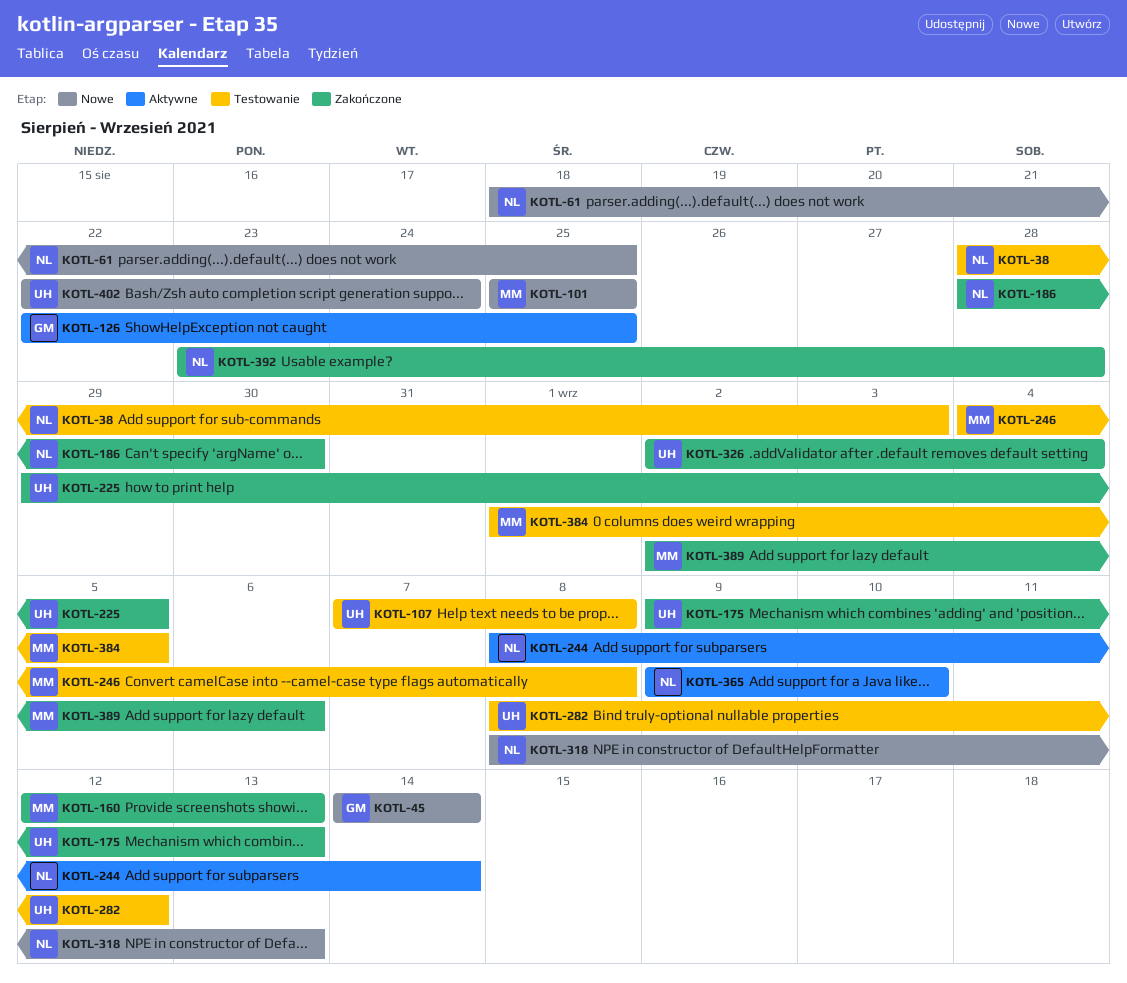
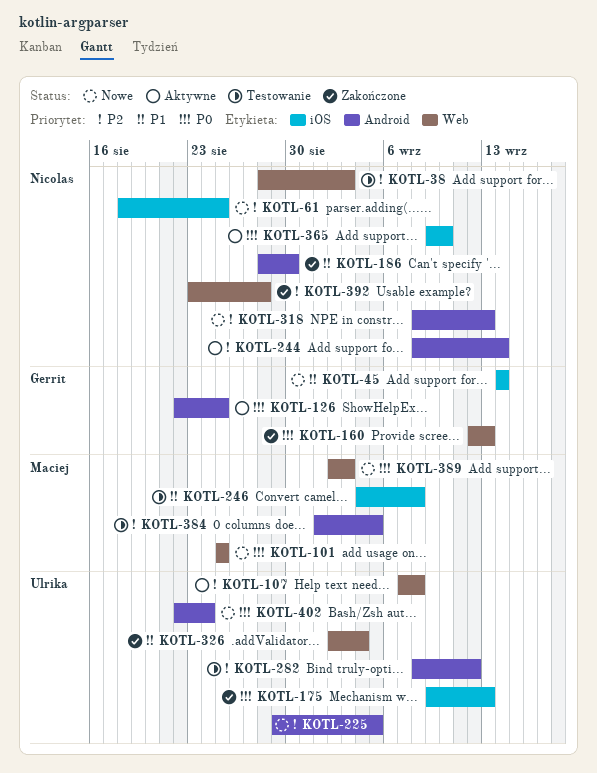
KOTL-107, status: Testowanie -> Aktywne
KOTL-160, owner: Maciej -> Gerrit
KOTL-225, status: Zakończone -> Nowe
KOTL-389, status: Zakończone -> Nowe
KOTL-389, due: Sep 6 -> Sep 3

